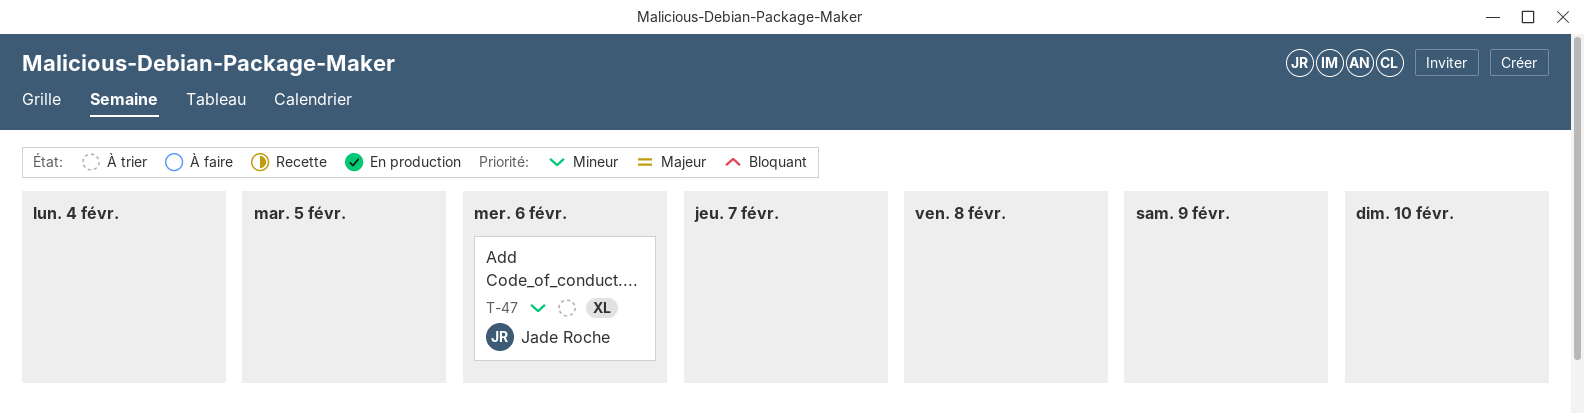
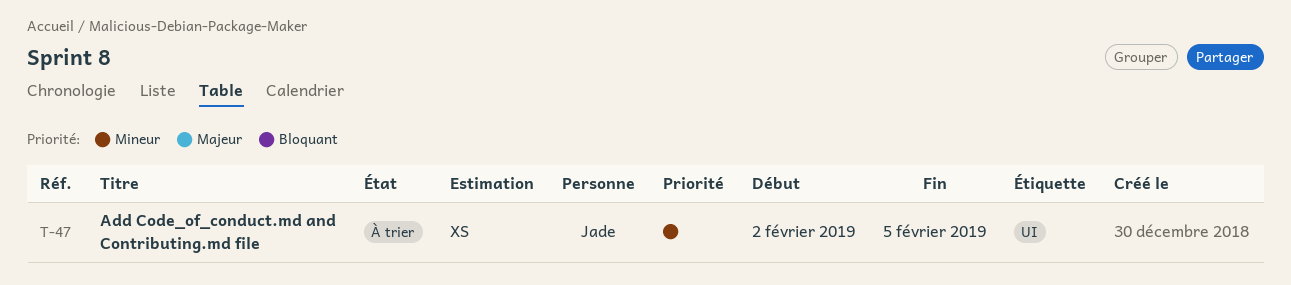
T-47, estimate: XL -> XS
T-47, due: Feb 6 -> Feb 5

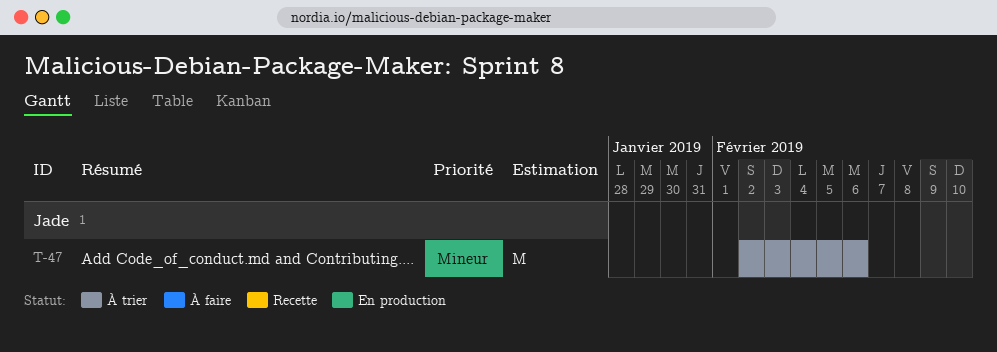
T-47, estimate: XS -> M
T-47, due: Feb 5 -> Feb 6

